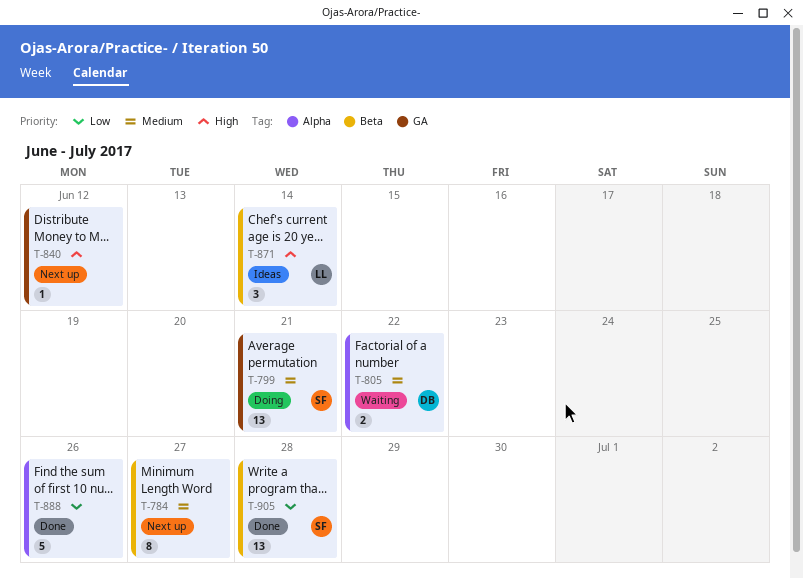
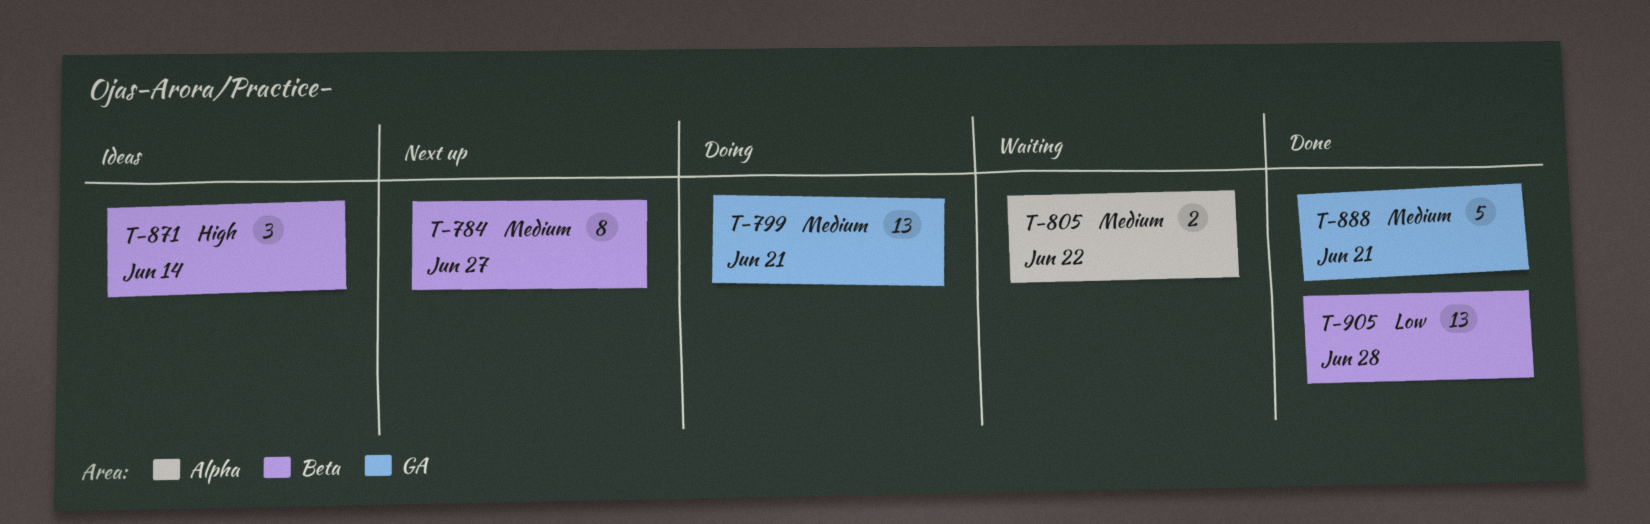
T-840: present -> none
T-888, priority: Low -> Medium
T-888, label: Alpha -> GA
T-888, due: Jun 26 -> Jun 21

